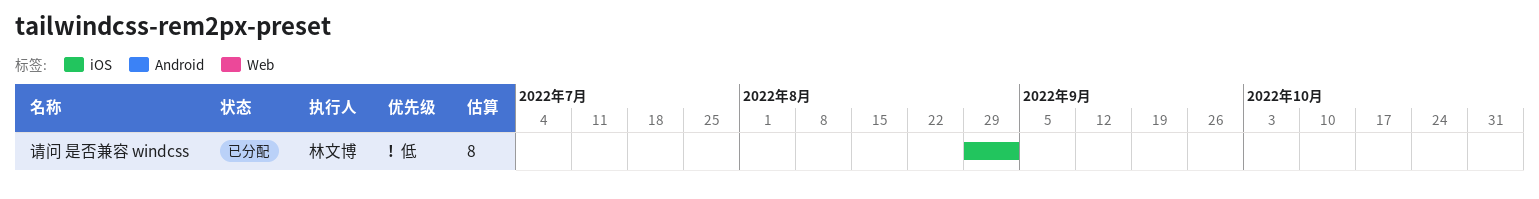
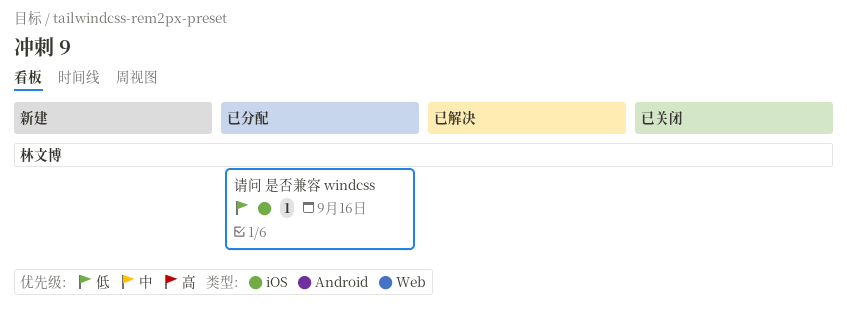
请问 是否兼容 windcss, estimate: 8 -> 1
请问 是否兼容 windcss, due: Sep 2 -> Sep 16

